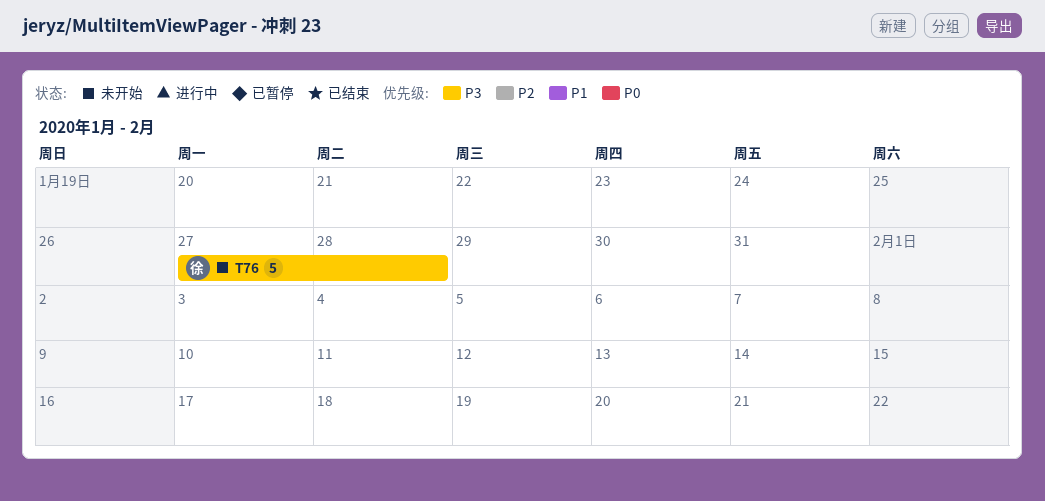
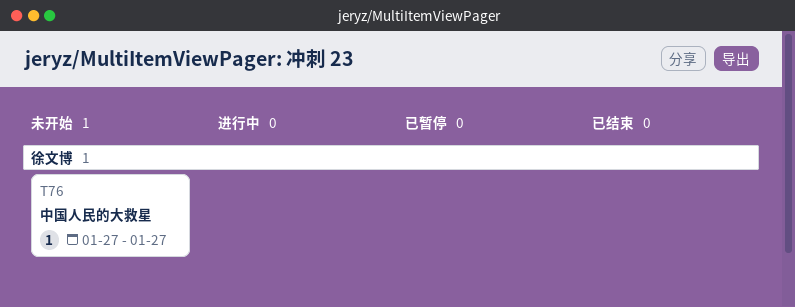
T76, estimate: 5 -> 1
T76, due: Jan 28 -> Jan 27

